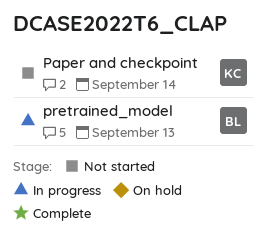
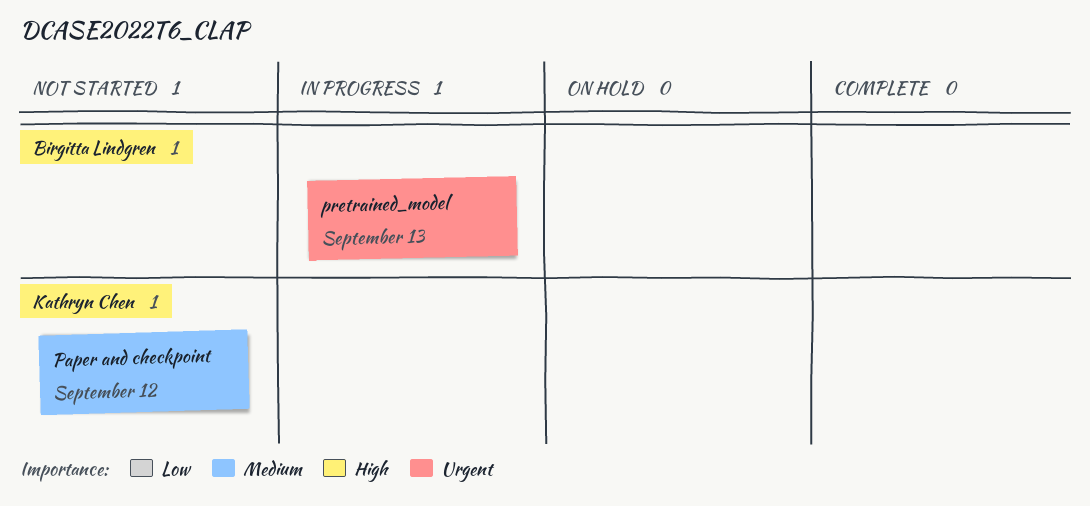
Paper and checkpoint, due: Sep 14 -> Sep 12

